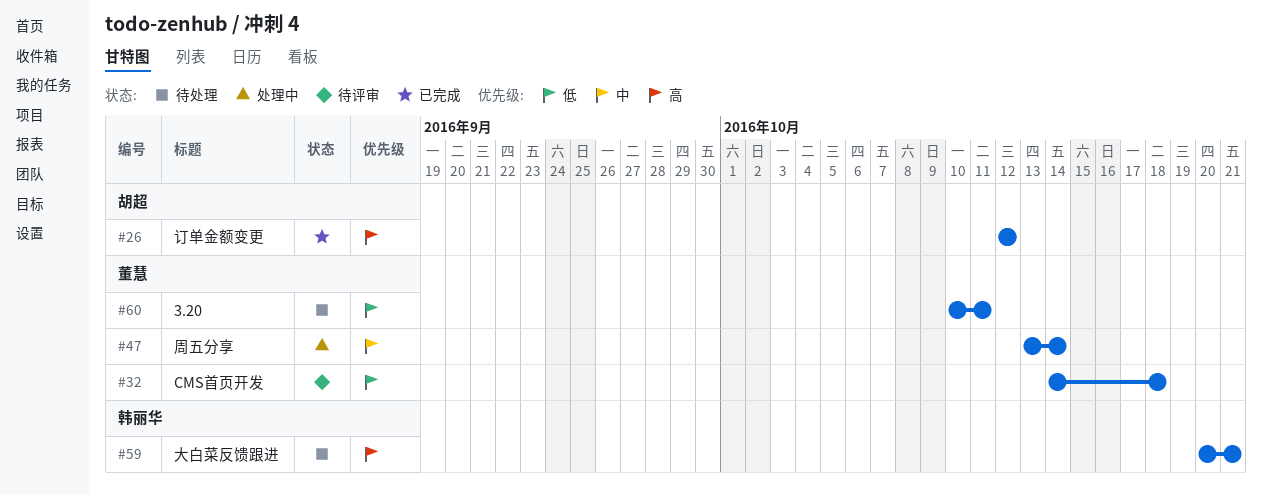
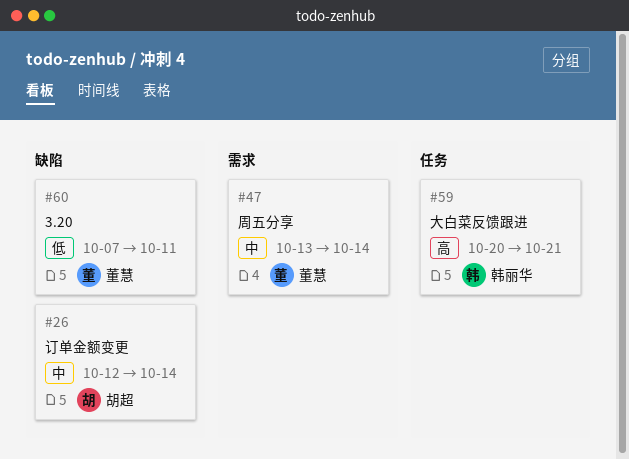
#26, priority: 高 -> 中
#26, due: Oct 12 -> Oct 14
#32: present -> none
#60, start: Oct 10 -> Oct 7

